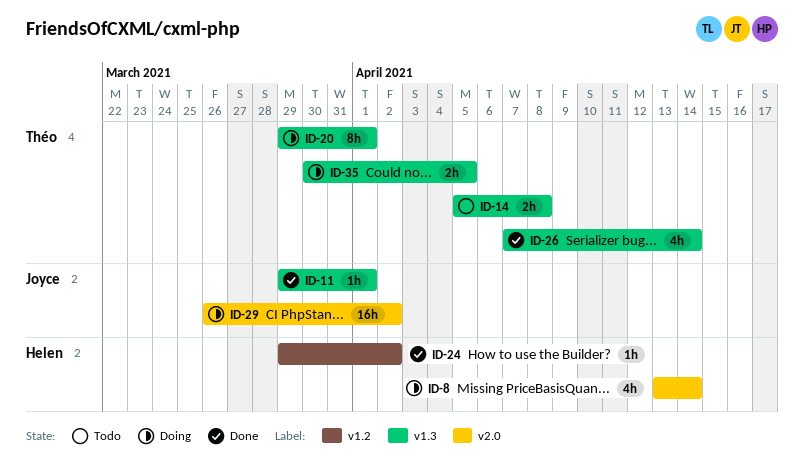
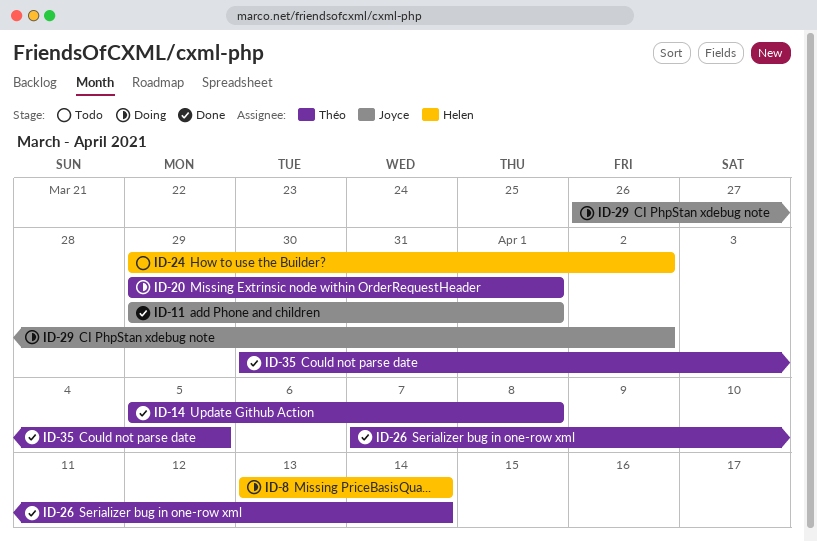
ID-14, status: Todo -> Done
ID-24, status: Done -> Todo
ID-35, status: Doing -> Done

